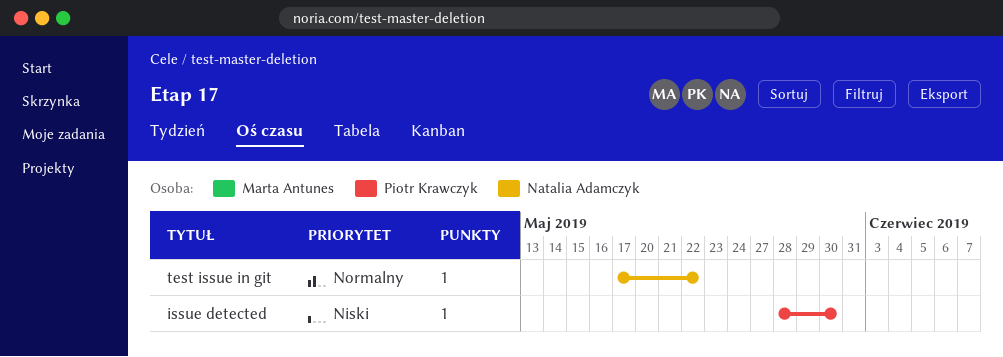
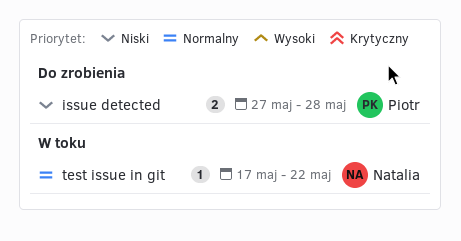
issue detected, estimate: 1 -> 2
issue detected, start: May 28 -> May 27
issue detected, due: May 30 -> May 28

